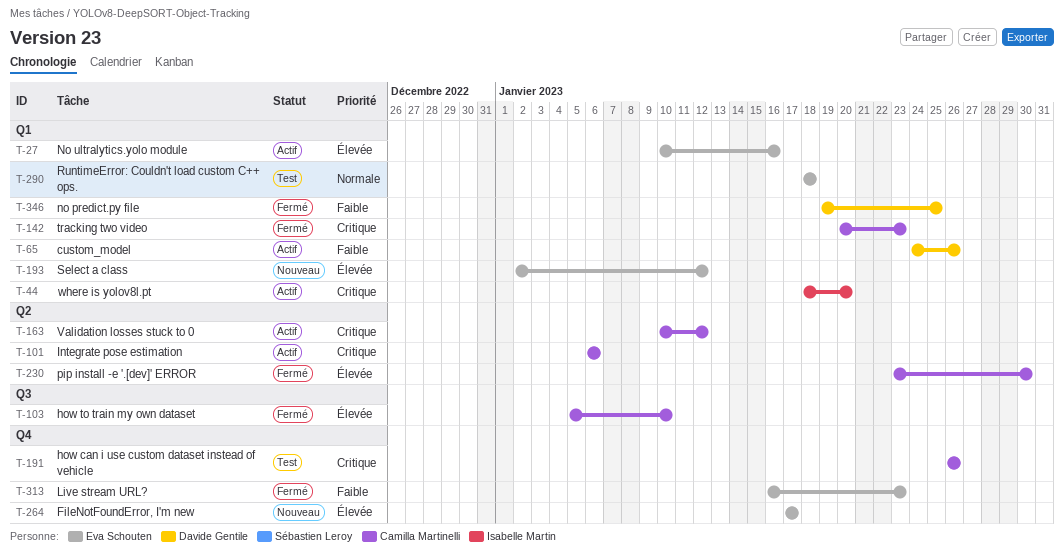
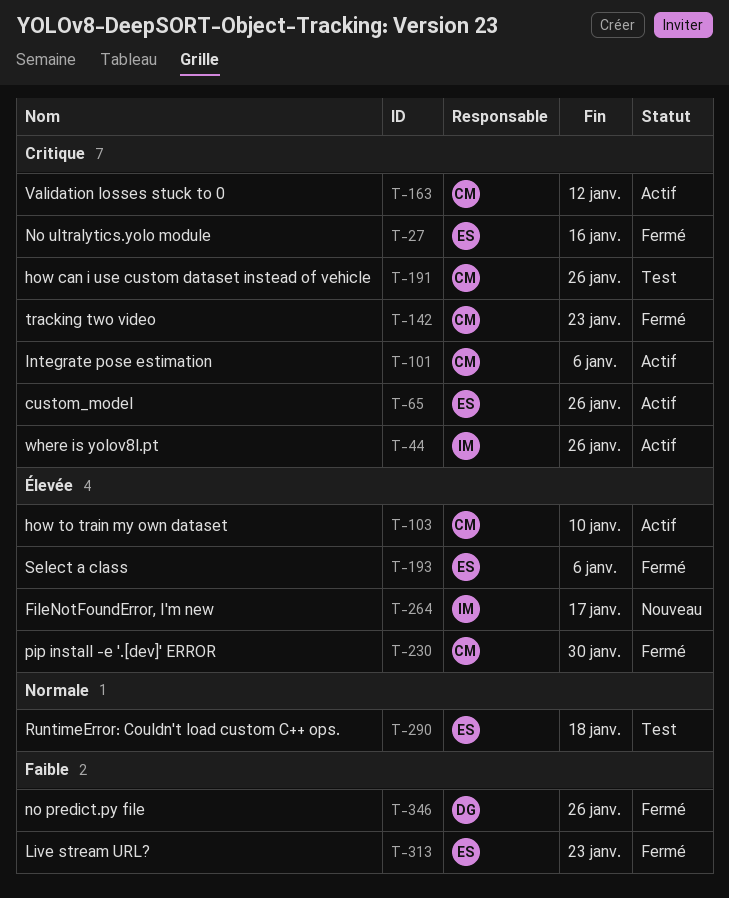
T-27, status: Actif -> Fermé
T-27, priority: Élevée -> Critique
T-44, due: Jan 20 -> Jan 26
T-65, owner: Davide Gentile -> Eva Schouten
T-65, priority: Faible -> Critique
T-103, status: Fermé -> Actif
T-193, status: Nouveau -> Fermé
T-193, due: Jan 12 -> Jan 6
T-264, owner: Eva Schouten -> Isabelle Martin
T-346, due: Jan 25 -> Jan 26

